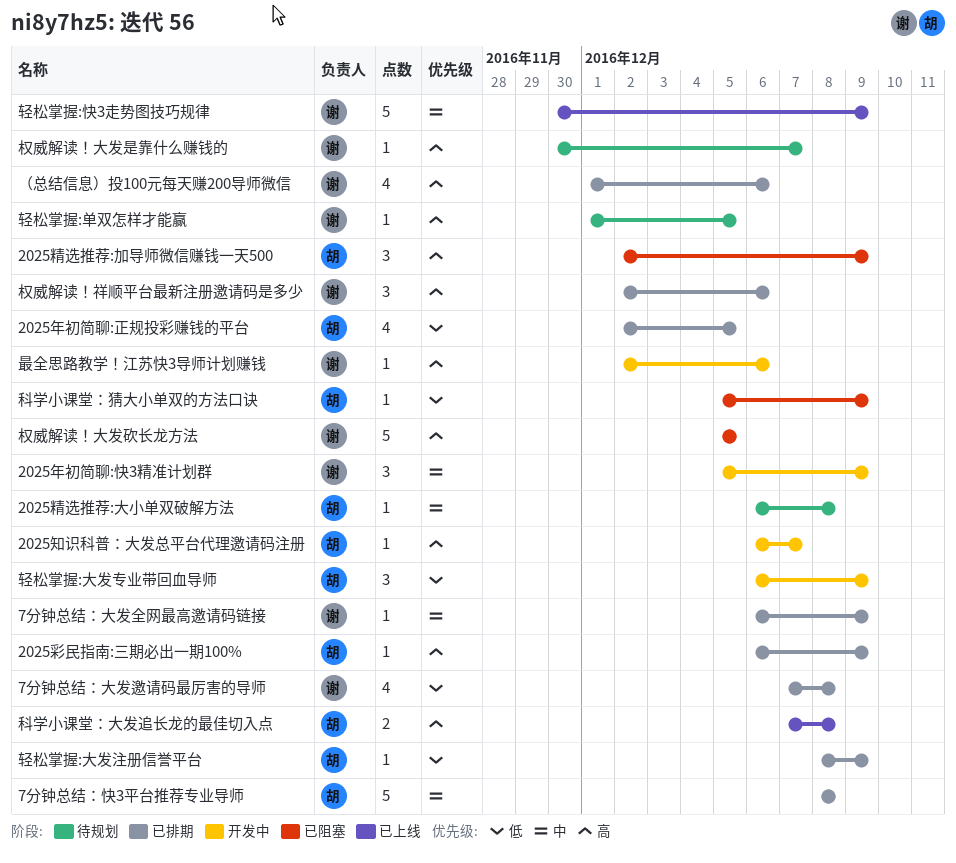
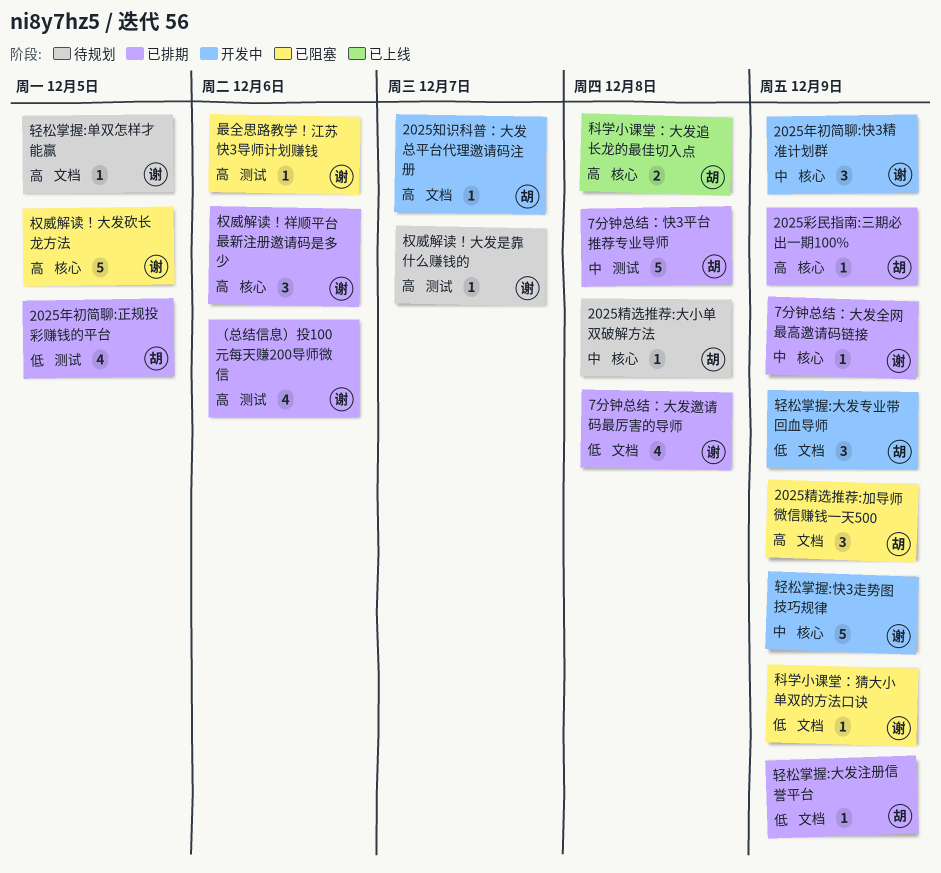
最全思路教学！江苏快3导师计划赚钱, status: 开发中 -> 已阻塞
科学小课堂：猜大小单双的方法口诀, owner: 胡 -> 谢
轻松掌握:快3走势图技巧规律, status: 已上线 -> 开发中

